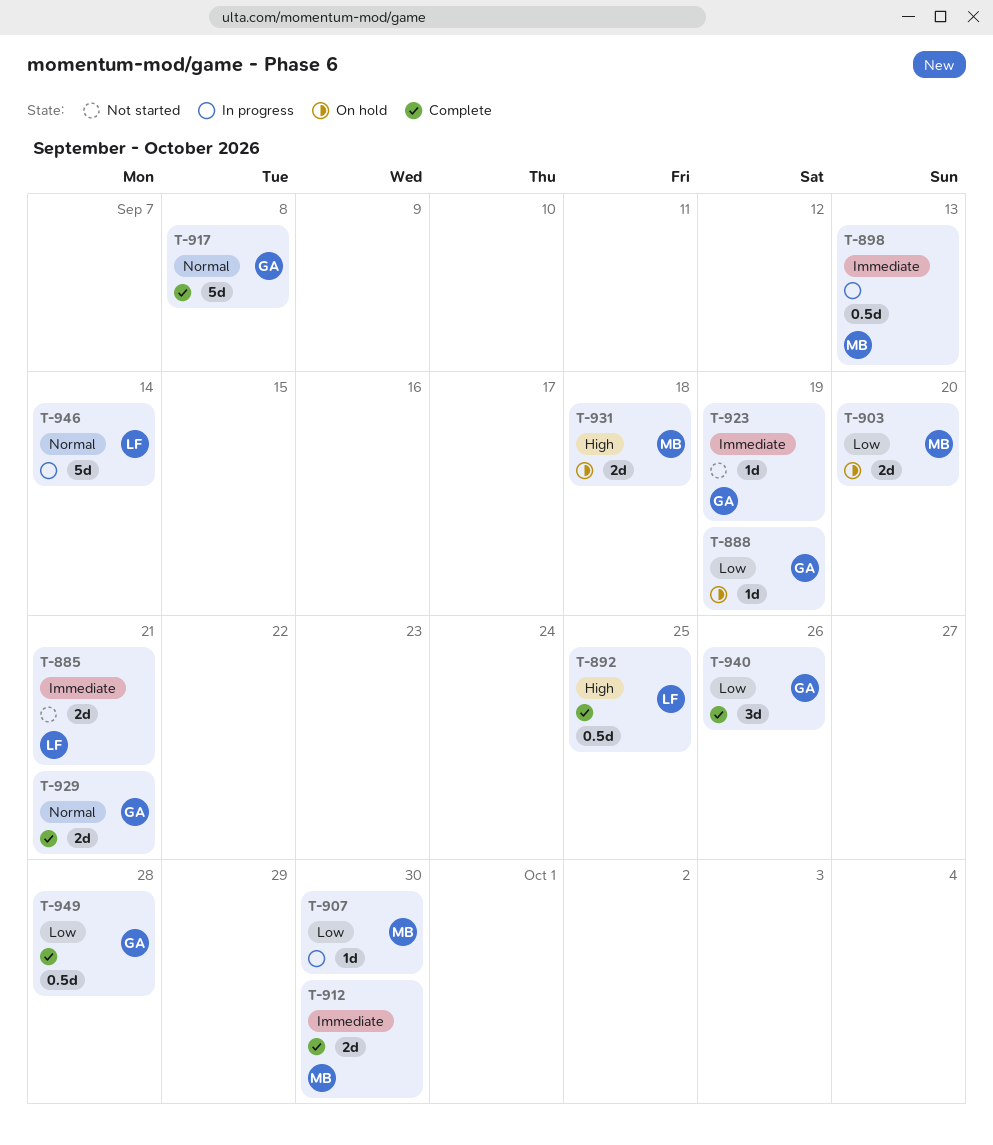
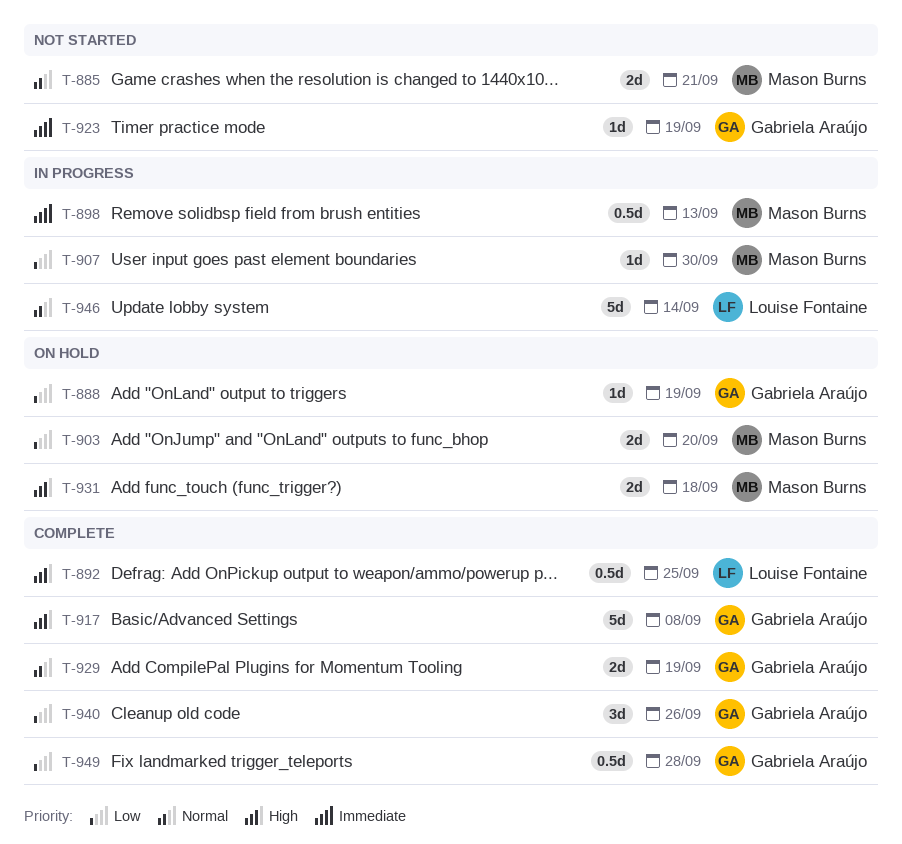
T-885, owner: Louise Fontaine -> Mason Burns
T-885, priority: Immediate -> Normal
T-912: present -> none
T-917, priority: Normal -> High
T-929, due: Sep 21 -> Sep 19

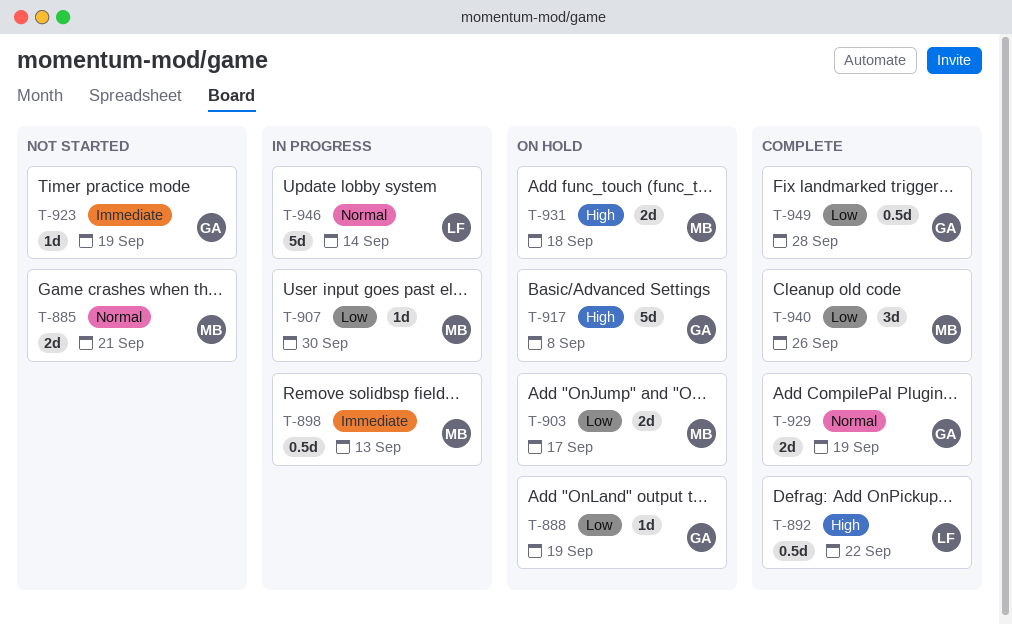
T-892, due: Sep 25 -> Sep 22
T-903, due: Sep 20 -> Sep 17
T-917, status: Complete -> On hold
T-940, owner: Gabriela Araújo -> Mason Burns

